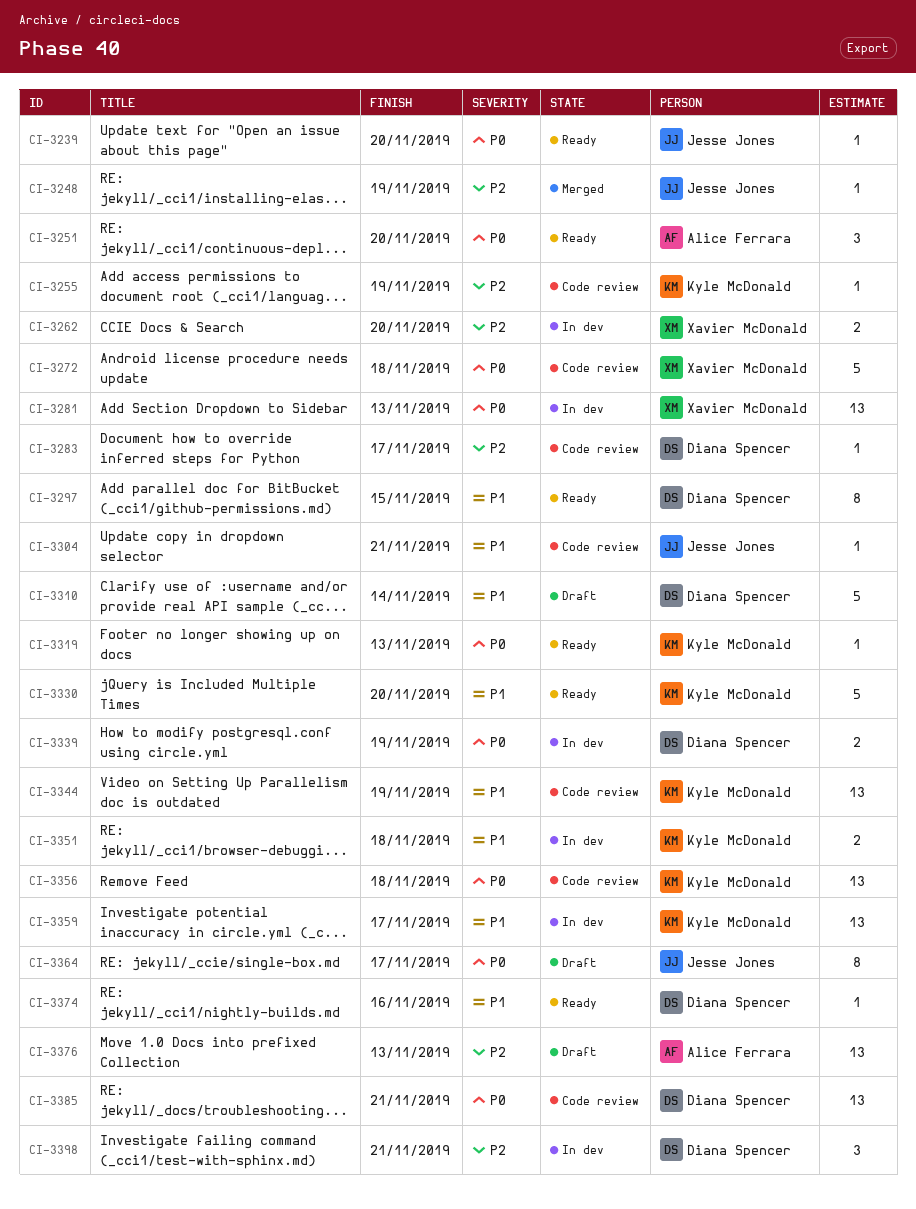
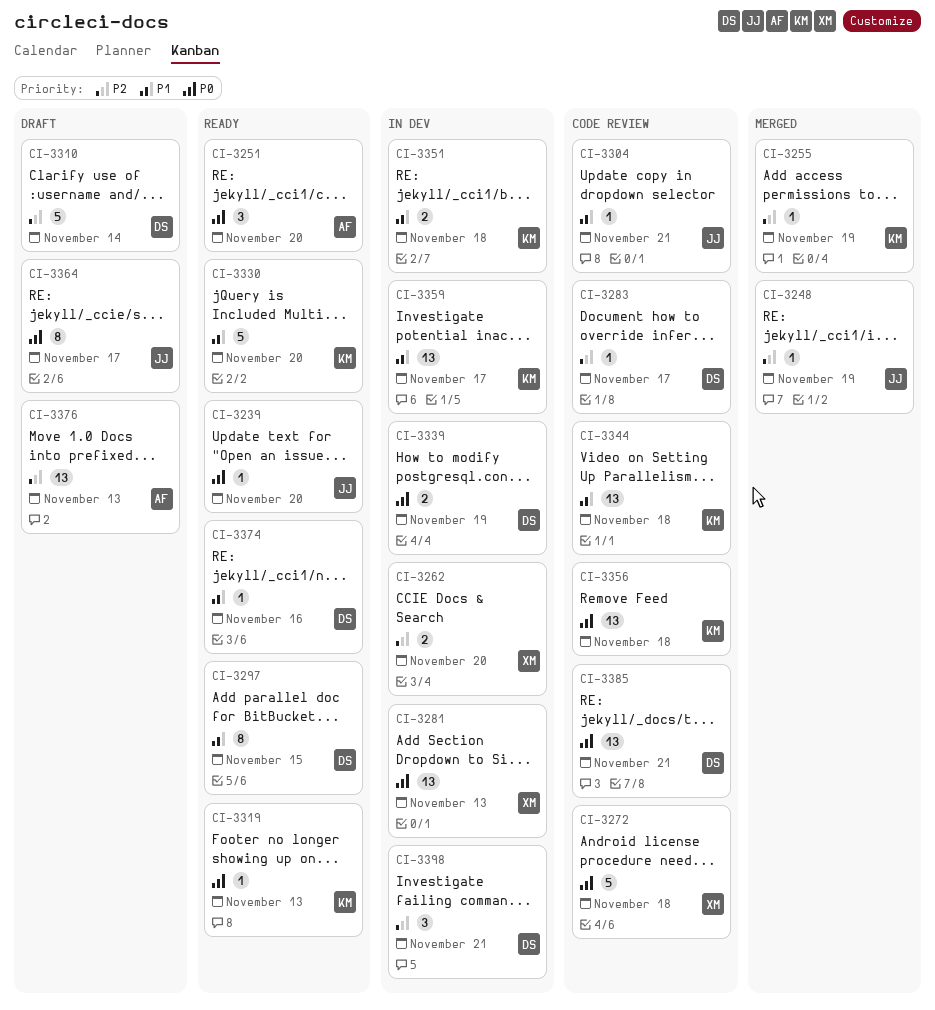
CI-3255, status: Code review -> Merged
CI-3310, priority: P1 -> P2
CI-3344, due: Nov 19 -> Nov 18

